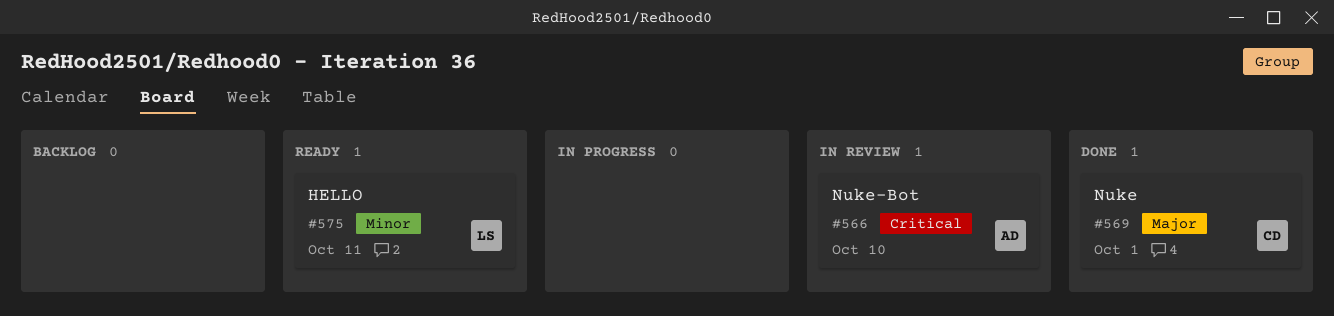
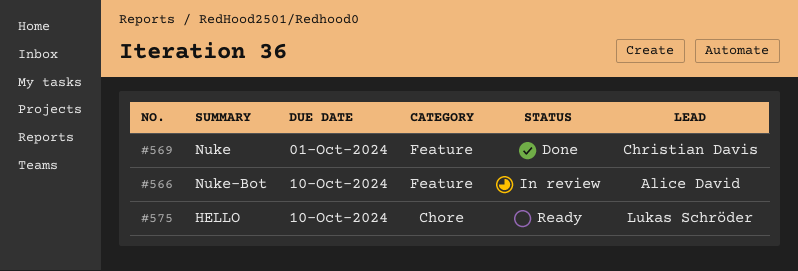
#575, due: Oct 11 -> Oct 10

